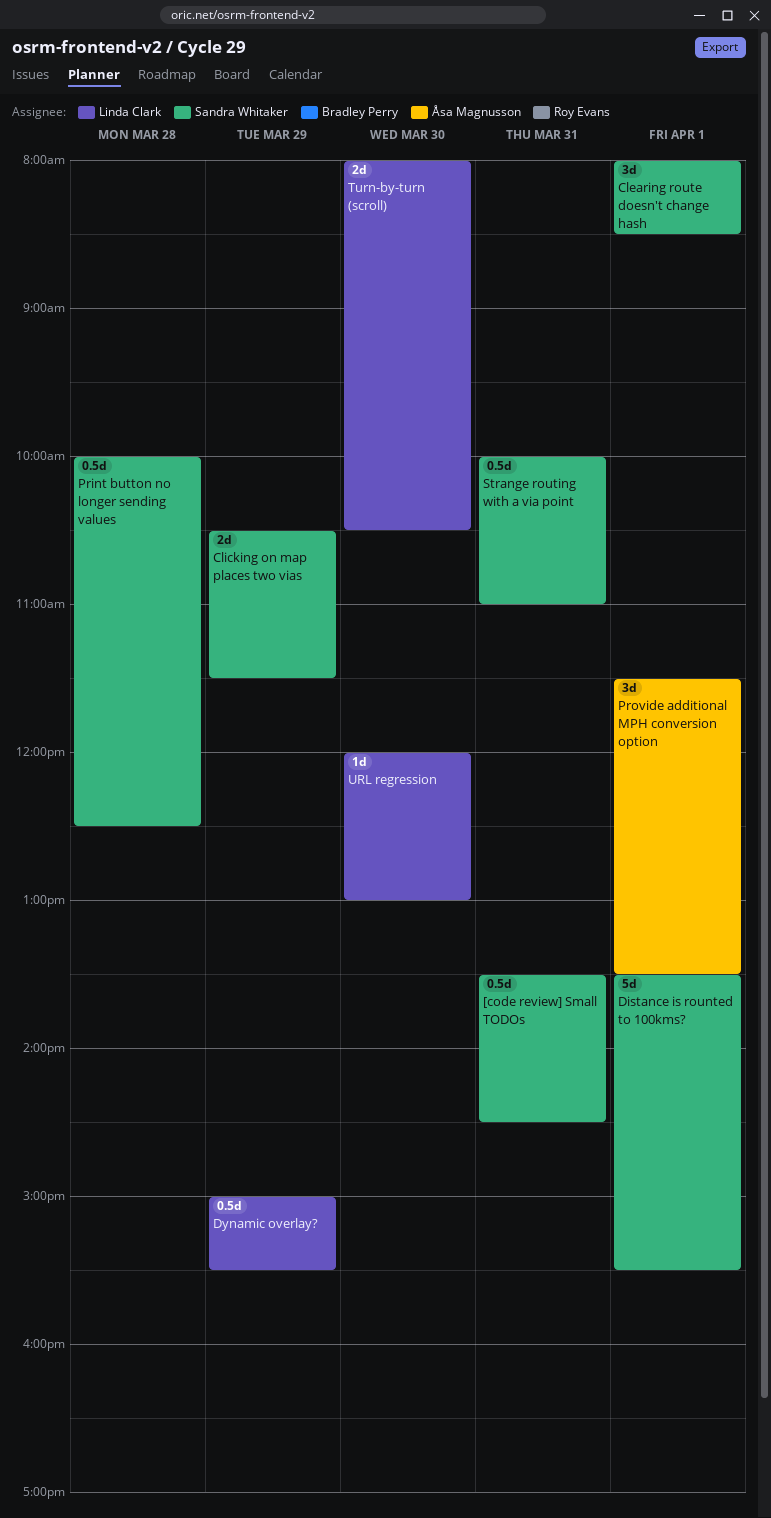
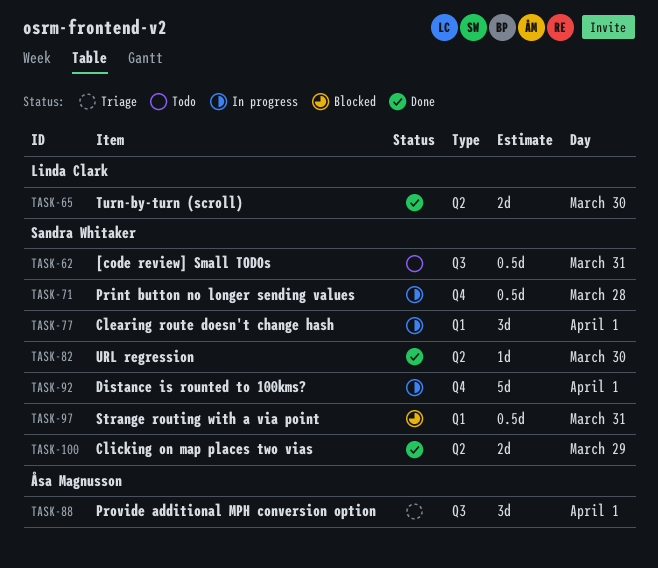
Dynamic overlay?: present -> none
URL regression, owner: Linda Clark -> Sandra Whitaker

